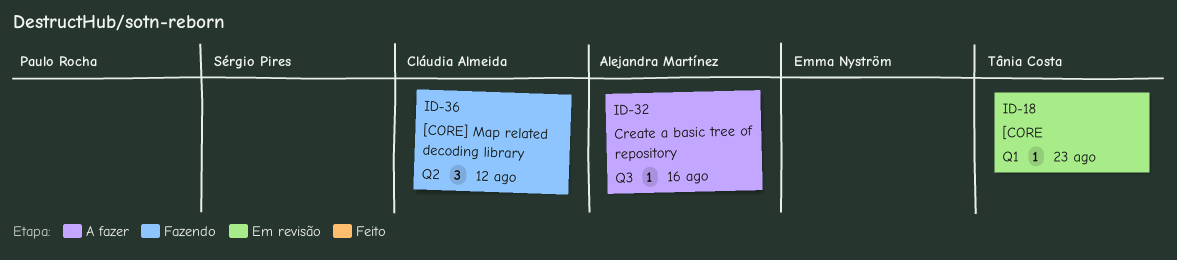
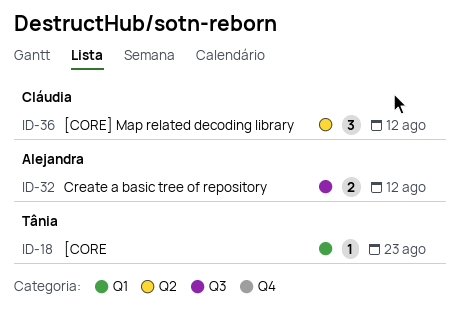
ID-32, estimate: 1 -> 2
ID-32, due: Aug 16 -> Aug 12

